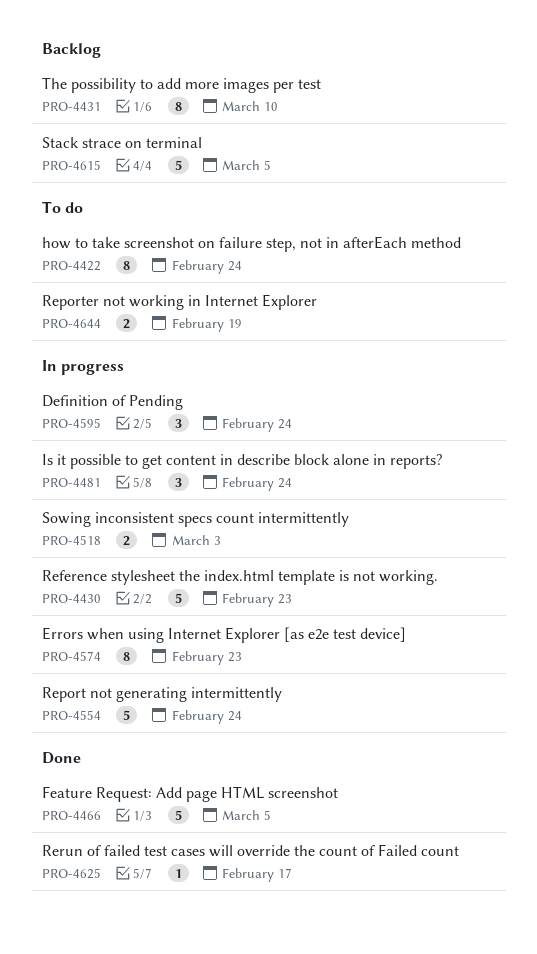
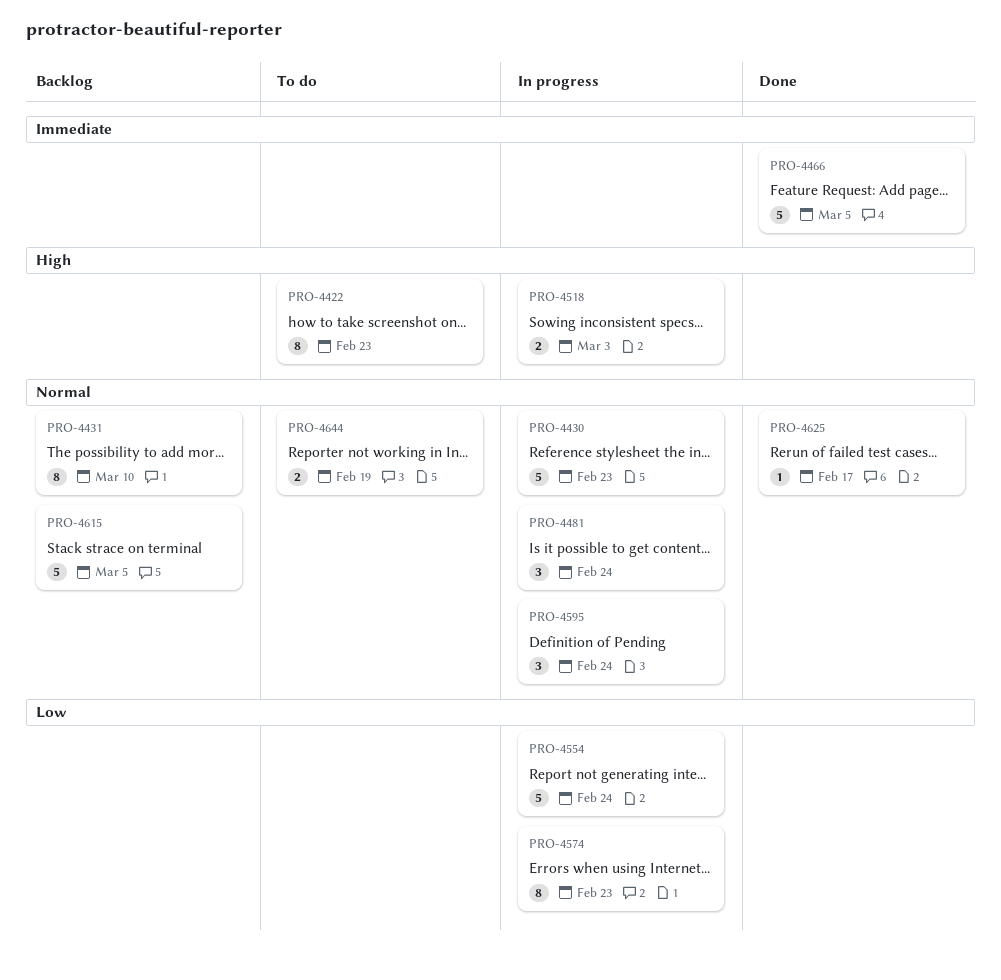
PRO-4422, due: Feb 24 -> Feb 23

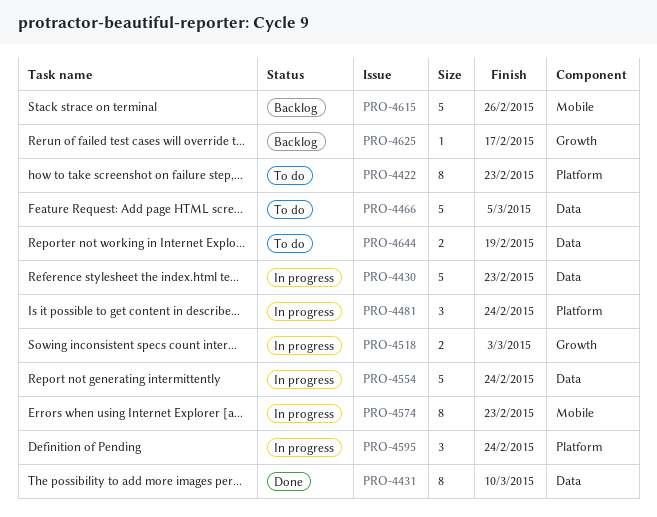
PRO-4431, status: Backlog -> Done
PRO-4466, status: Done -> To do
PRO-4615, due: Mar 5 -> Feb 26
PRO-4625, status: Done -> Backlog

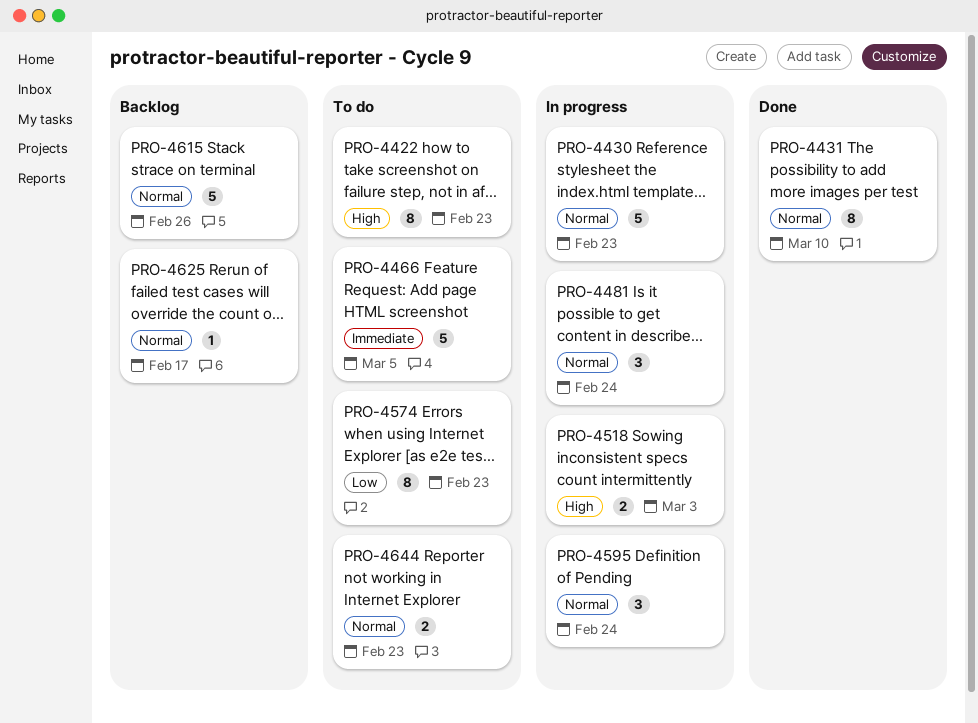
PRO-4554: present -> none
PRO-4574, status: In progress -> To do
PRO-4644, due: Feb 19 -> Feb 23

